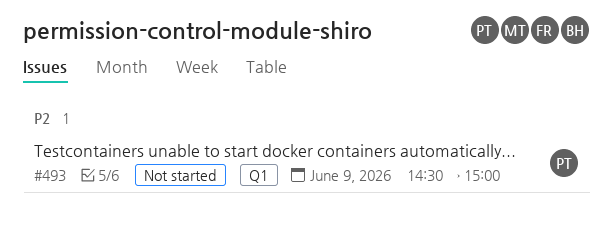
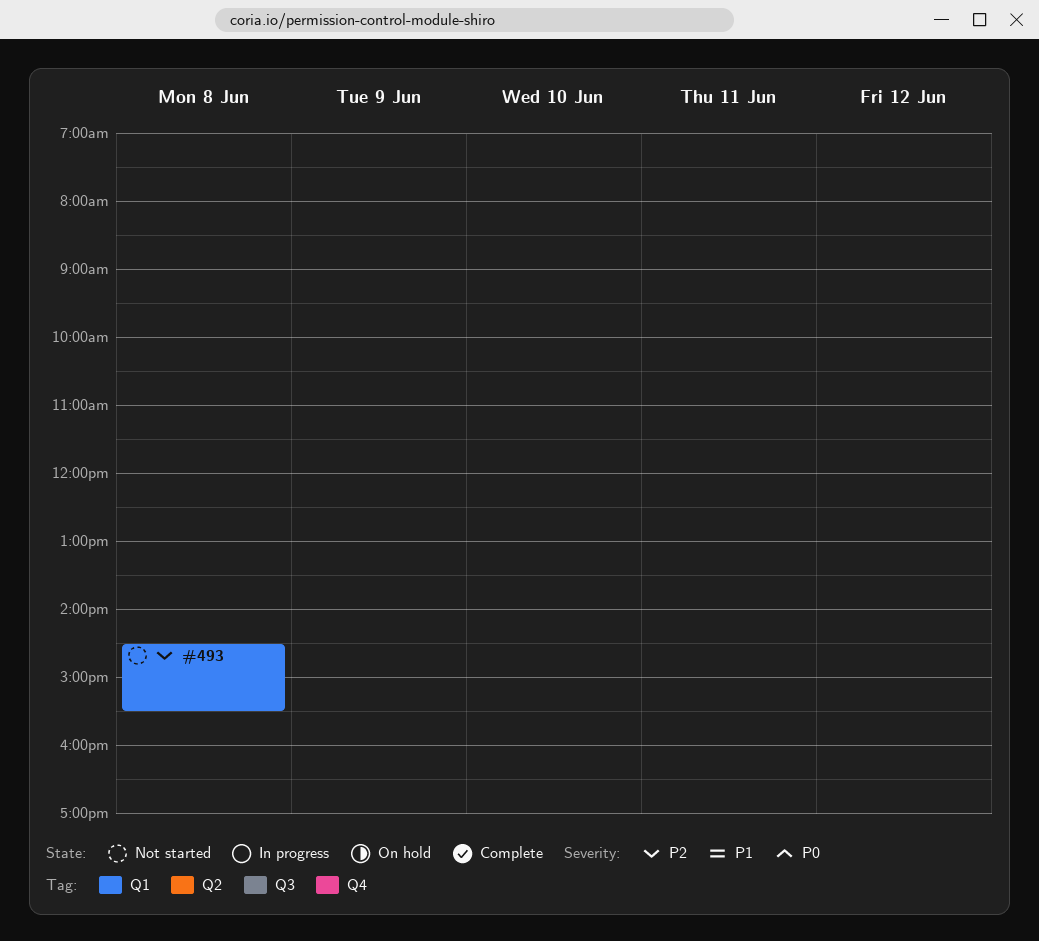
#493, day: Jun 9 -> Jun 8
#493, ends: 15:00 -> 15:30

